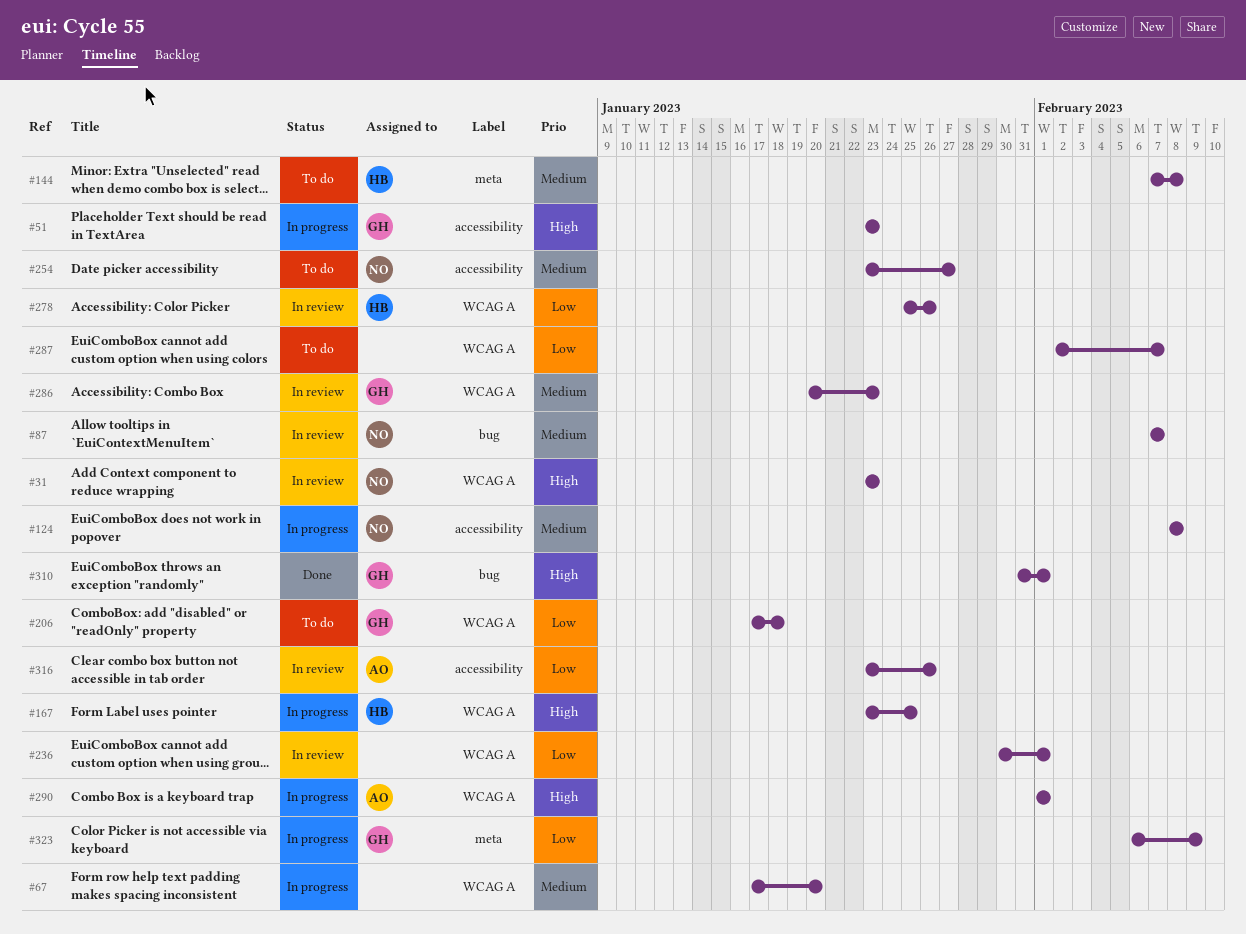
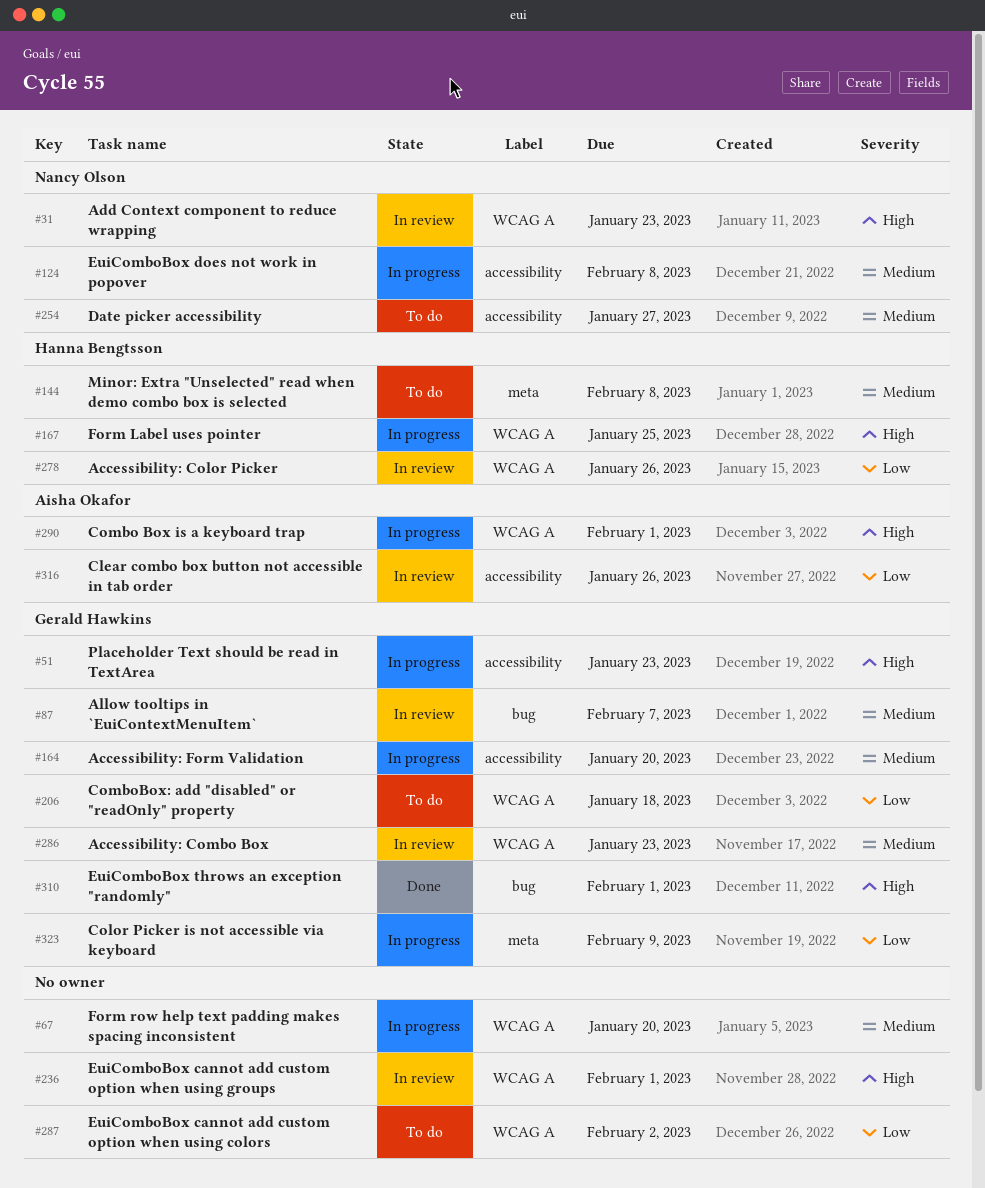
#87, owner: Nancy Olson -> Gerald Hawkins
#164: none -> present
#236, priority: Low -> High
#287, due: Feb 7 -> Feb 2

